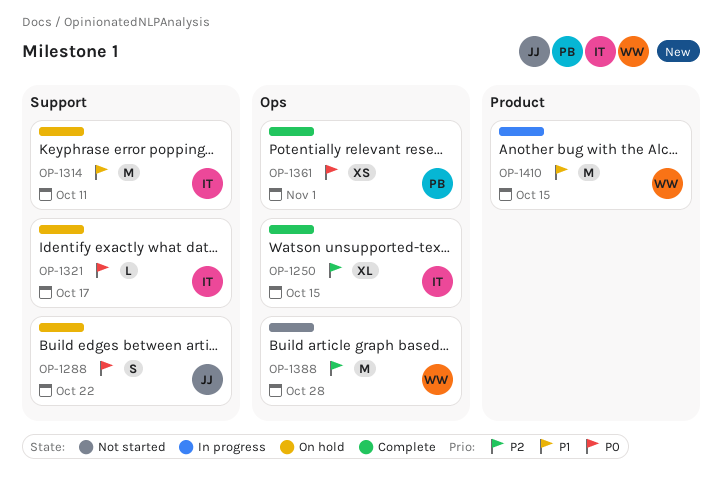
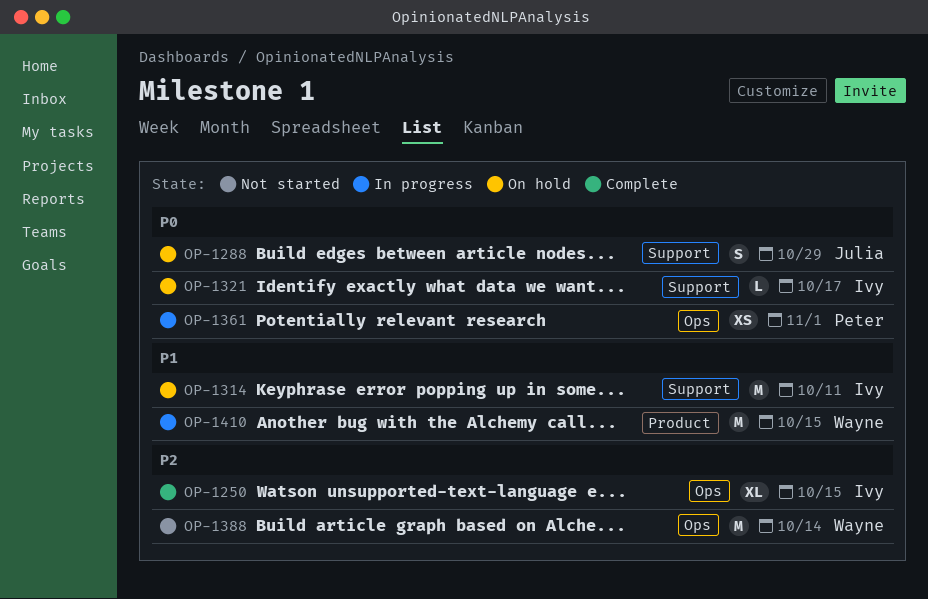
OP-1288, due: Oct 22 -> Oct 29
OP-1361, status: Complete -> In progress
OP-1388, due: Oct 28 -> Oct 14

